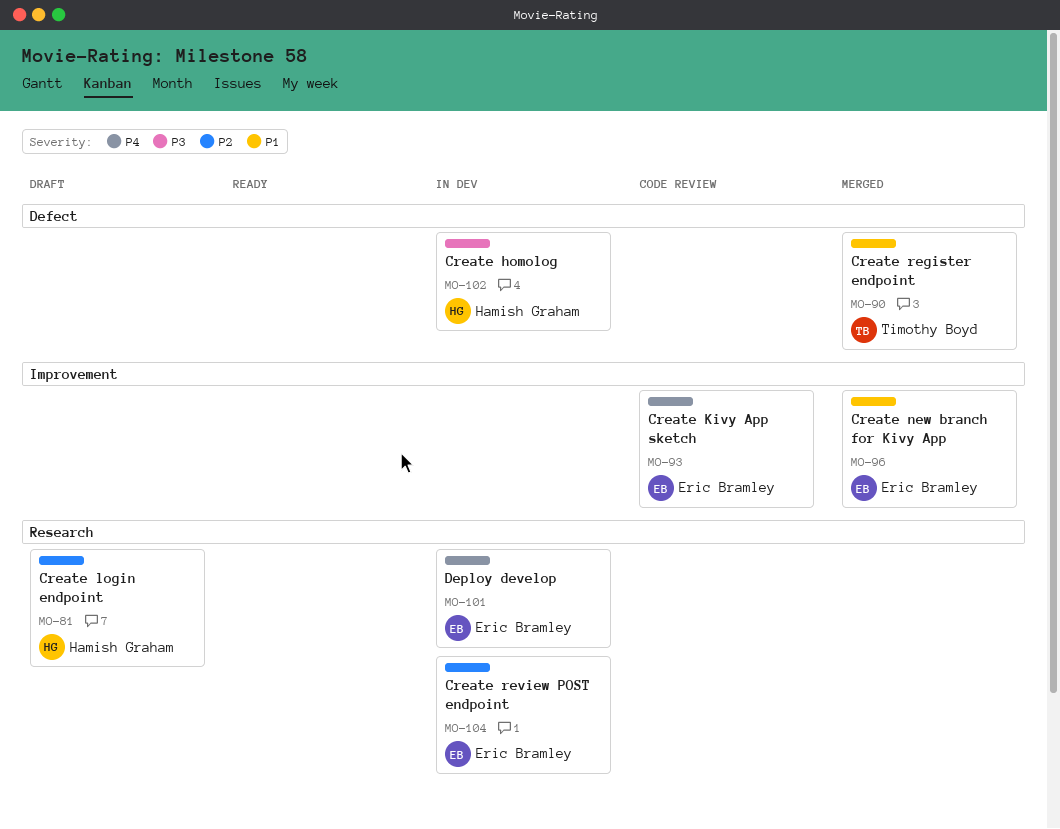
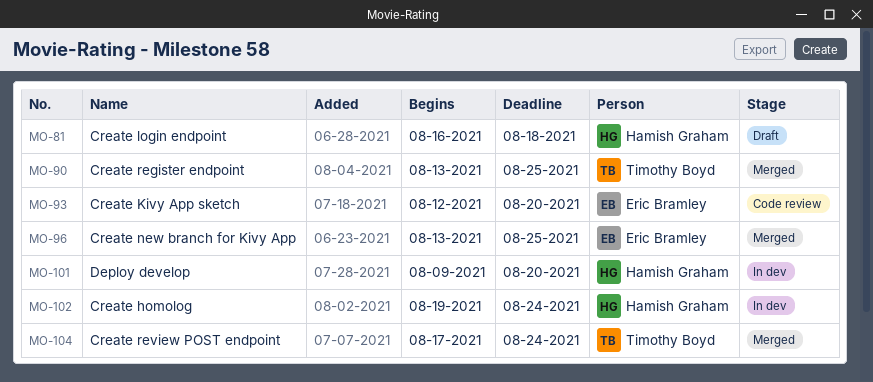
MO-101, owner: Eric Bramley -> Hamish Graham
MO-104, status: In dev -> Merged
MO-104, owner: Eric Bramley -> Timothy Boyd

